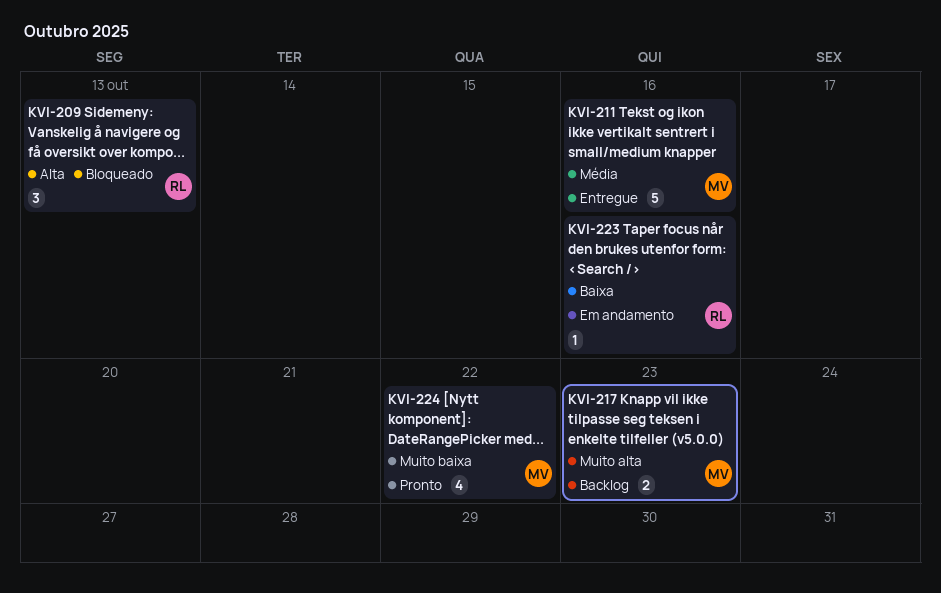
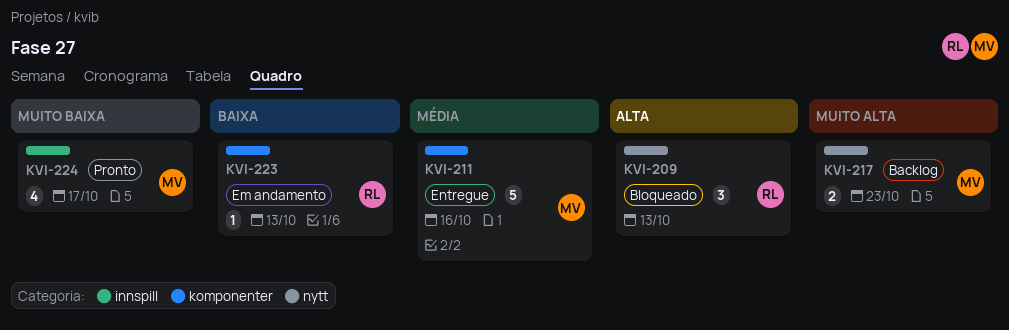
KVI-223, due: Oct 16 -> Oct 13
KVI-224, due: Oct 22 -> Oct 17

